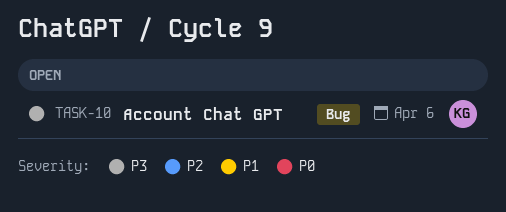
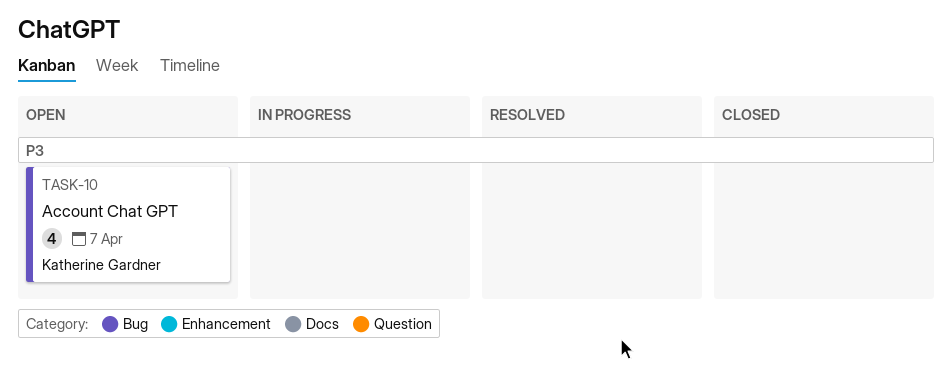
TASK-10, due: Apr 6 -> Apr 7

